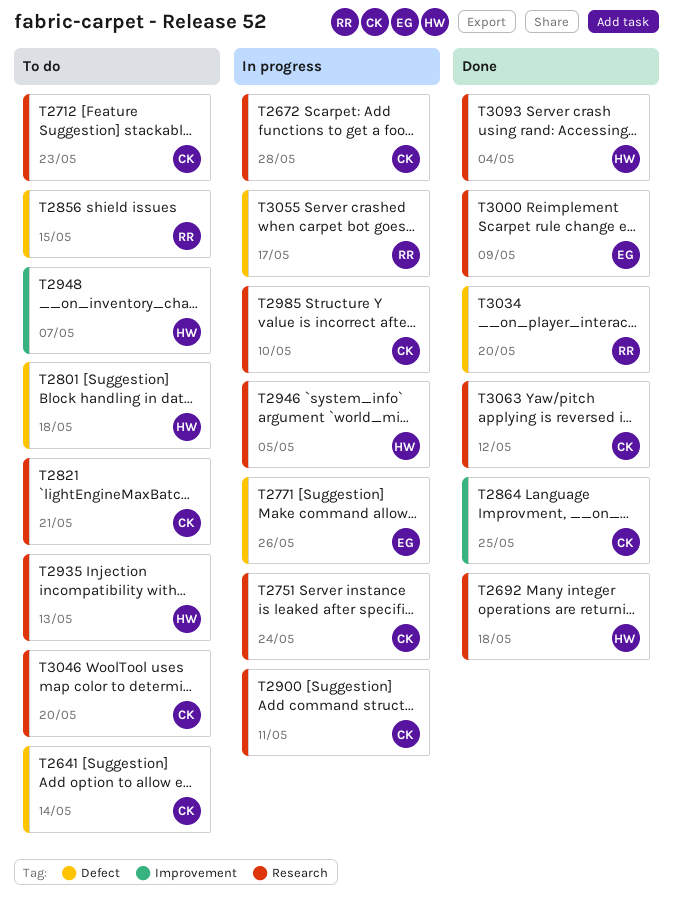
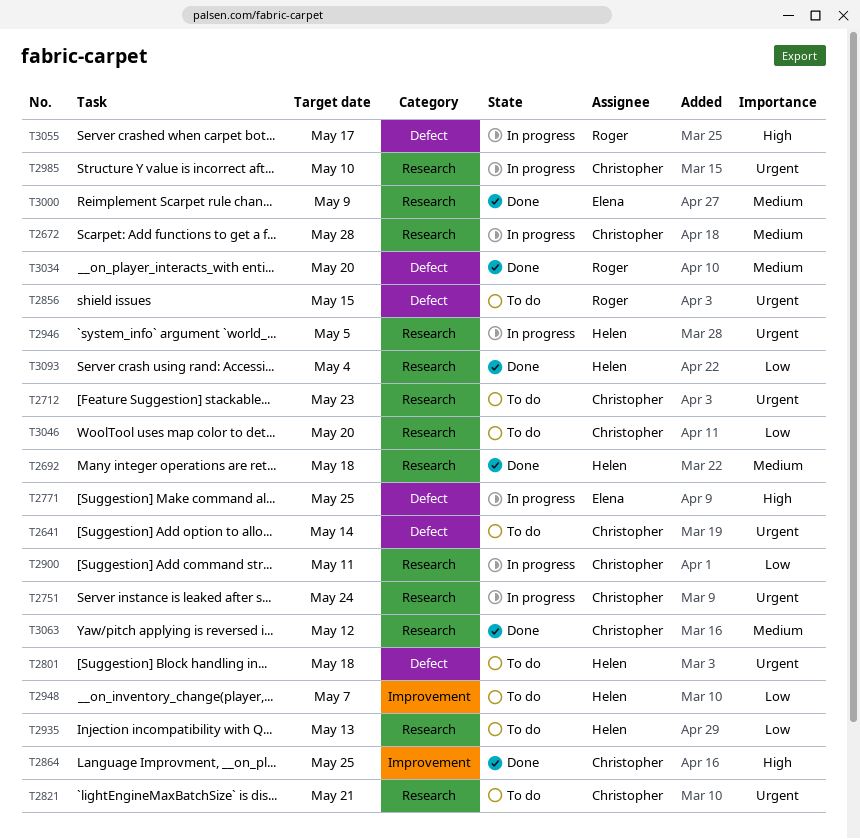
T2771, due: May 26 -> May 25

